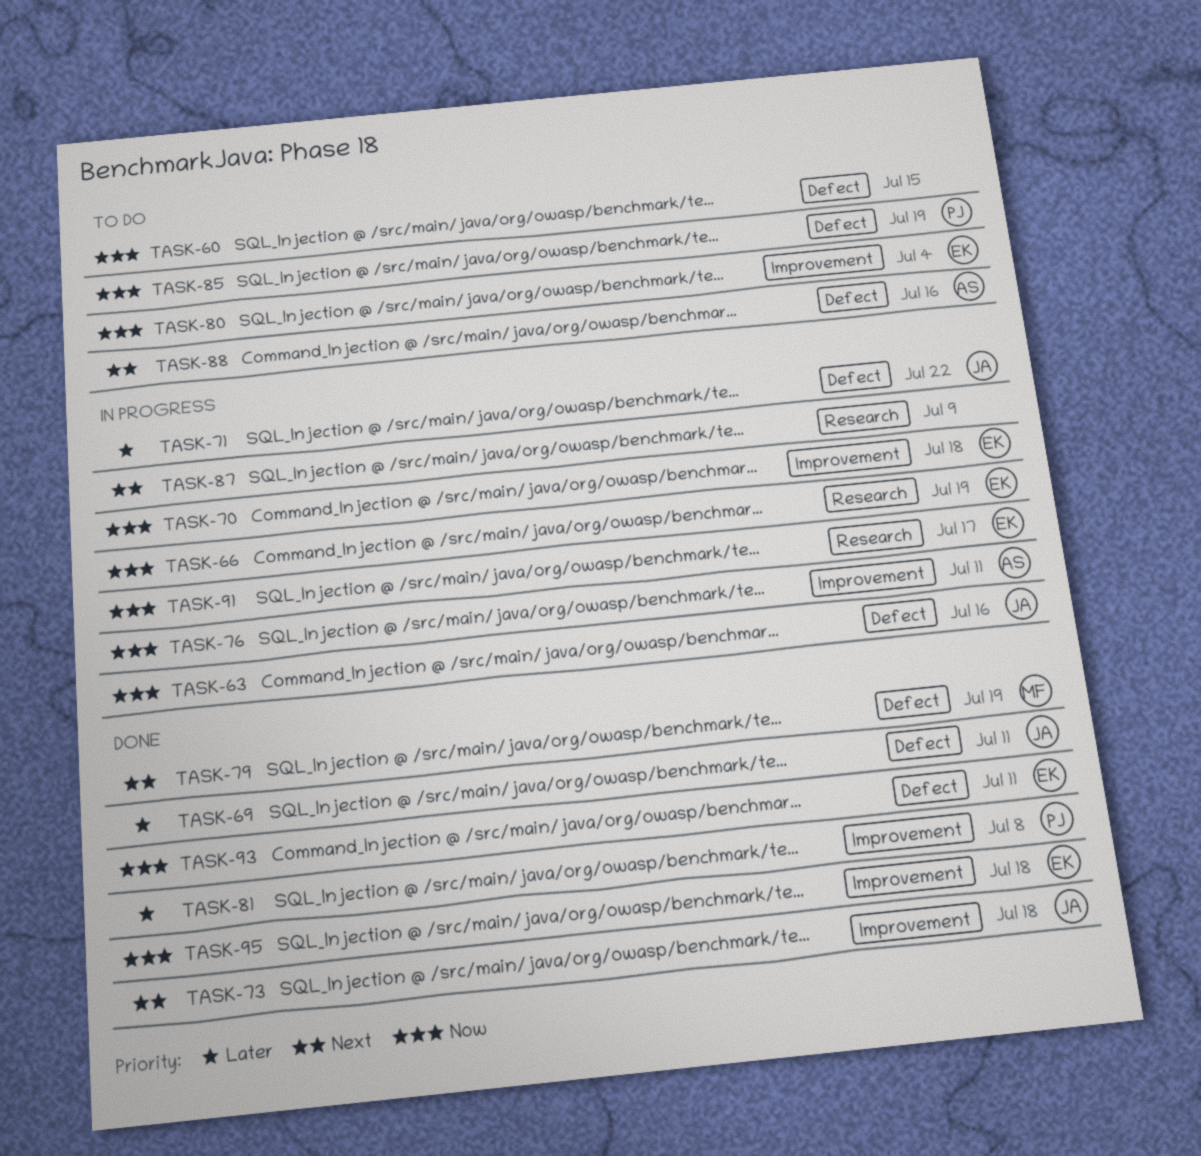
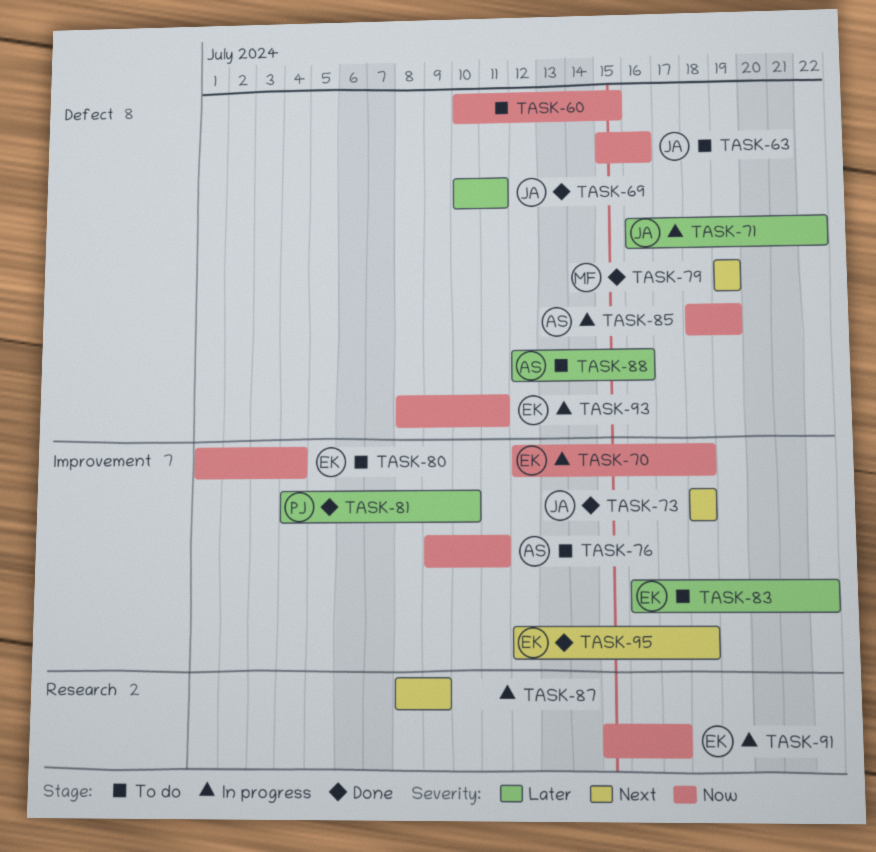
TASK-63, status: In progress -> To do
TASK-66: present -> none
TASK-76, status: In progress -> To do
TASK-81, due: Jul 8 -> Jul 10
TASK-83: none -> present
TASK-85, status: To do -> In progress
TASK-85, owner: PJ -> AS
TASK-88, priority: Next -> Later
TASK-93, status: Done -> In progress
TASK-95, priority: Now -> Next

